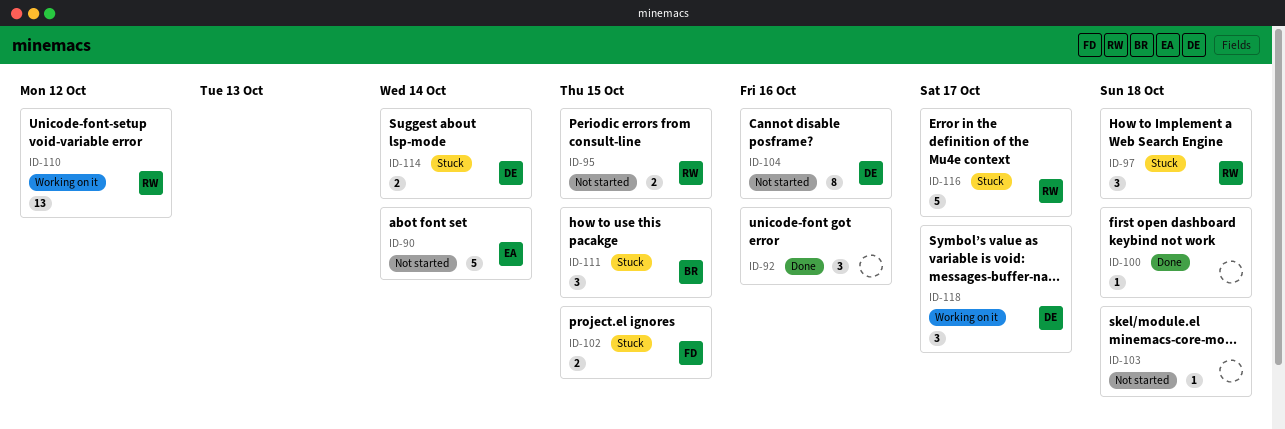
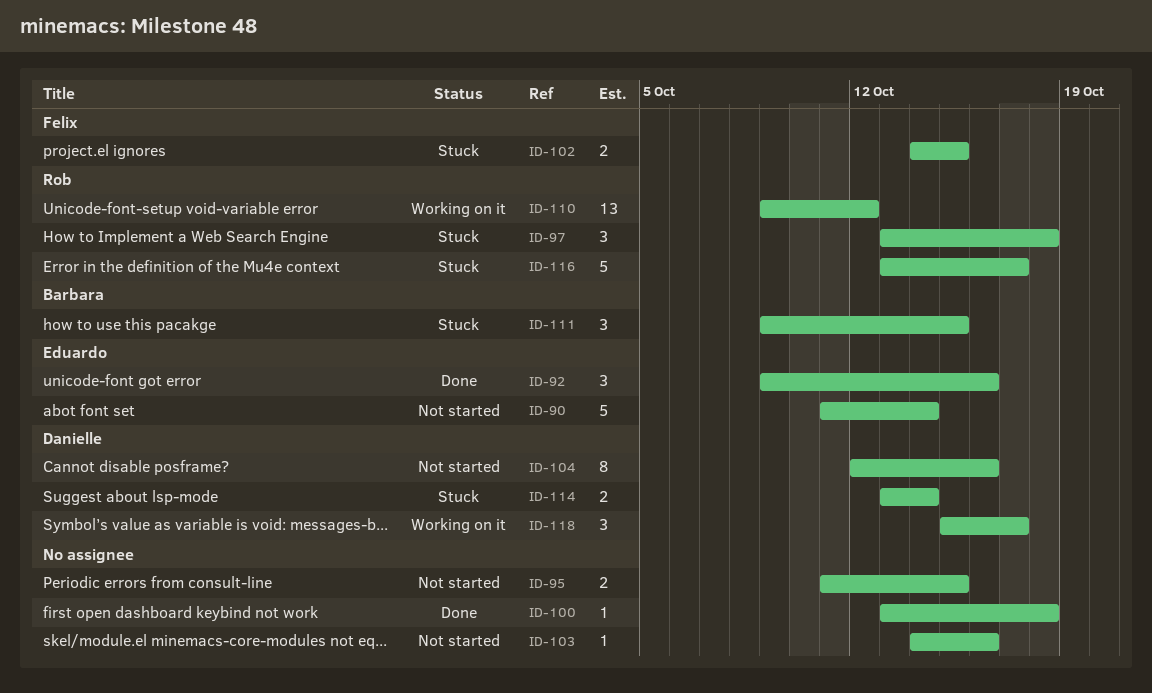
ID-92, owner: none -> Eduardo
ID-95, owner: Rob -> none
ID-103, due: Oct 18 -> Oct 16

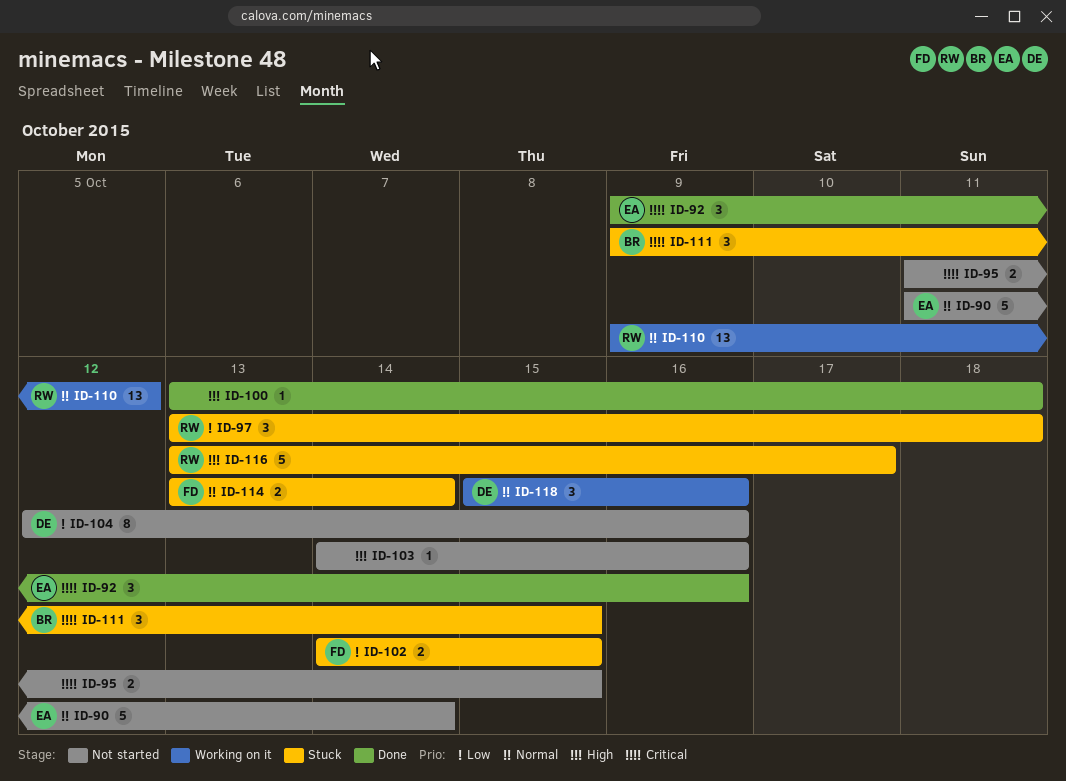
ID-114, owner: Danielle -> Felix
ID-118, due: Oct 17 -> Oct 16

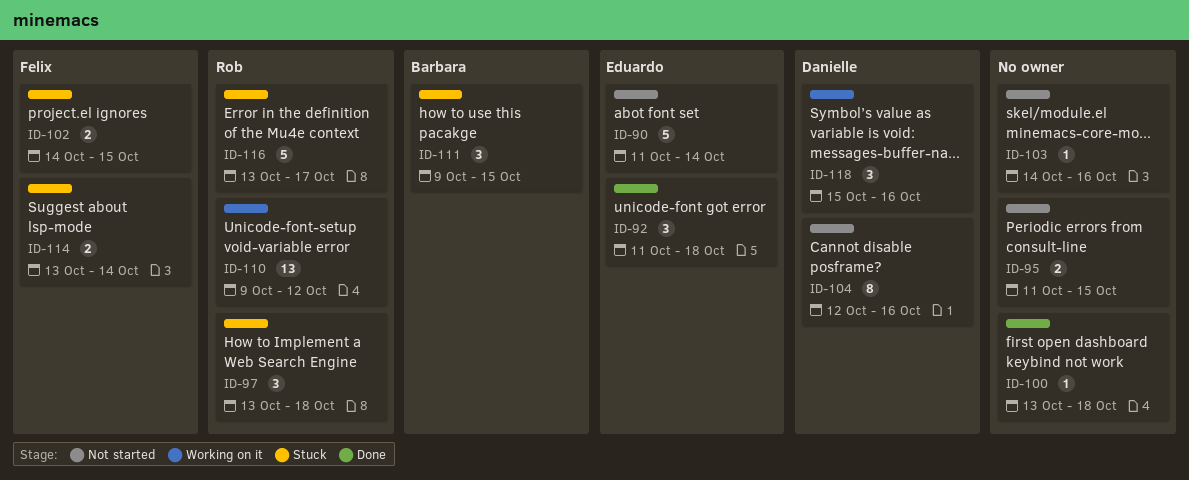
ID-92, start: Oct 9 -> Oct 11
ID-92, due: Oct 16 -> Oct 18

